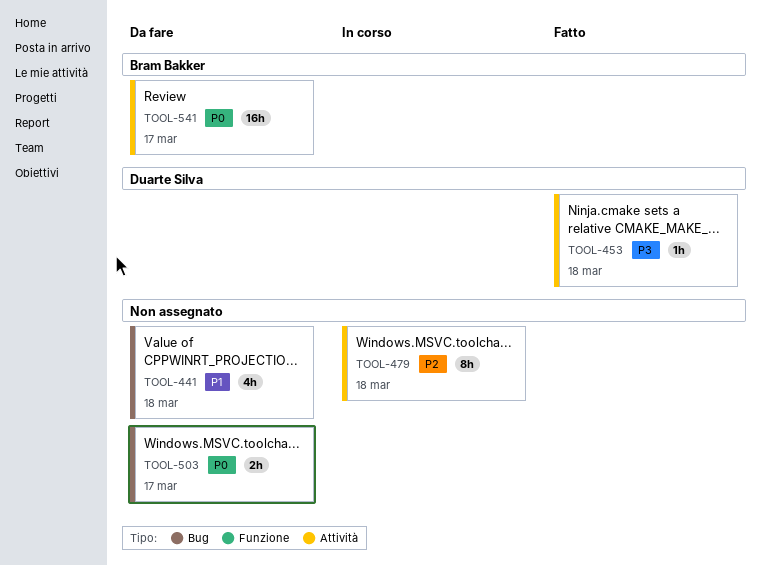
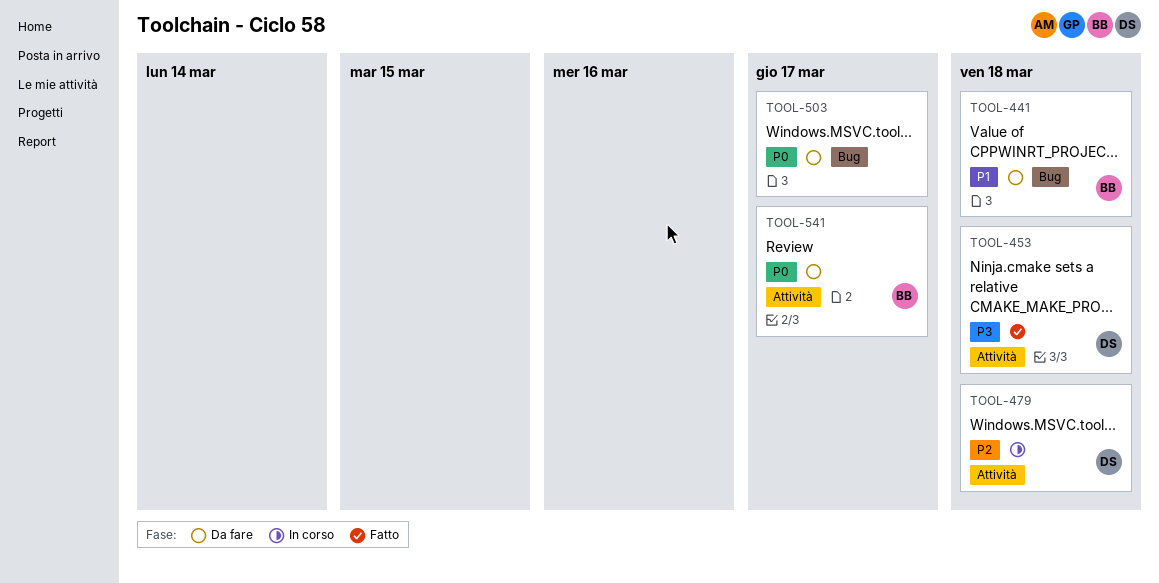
TOOL-441, owner: none -> Bram Bakker
TOOL-479, owner: none -> Duarte Silva

